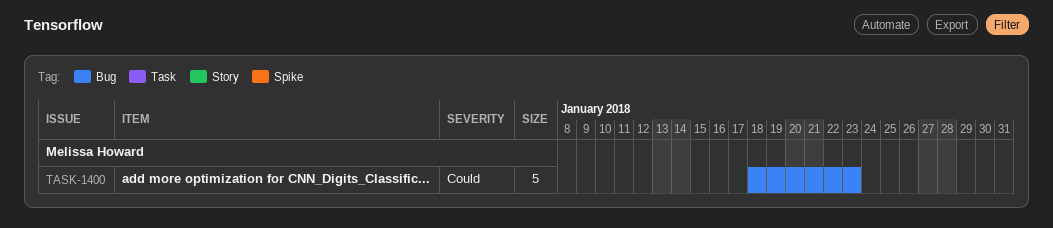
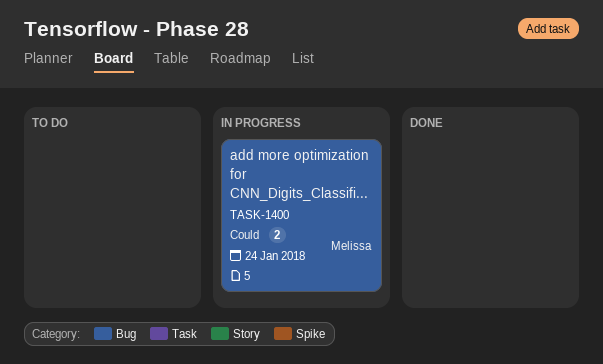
TASK-1400, estimate: 5 -> 2
TASK-1400, due: Jan 23 -> Jan 24

